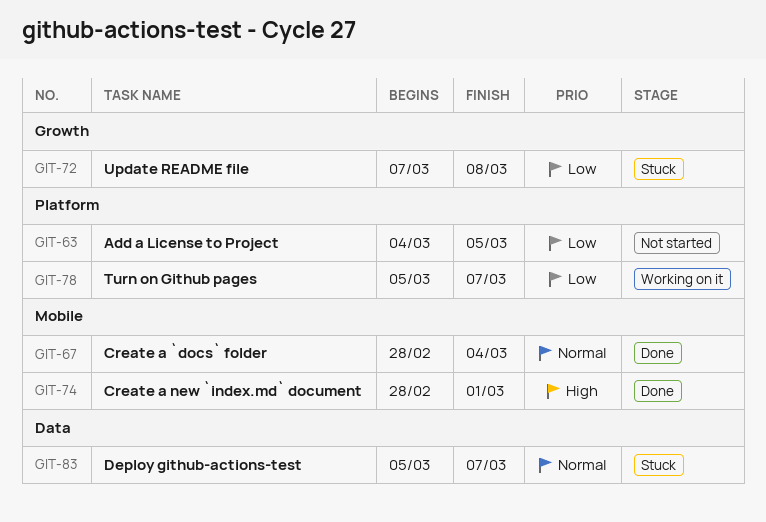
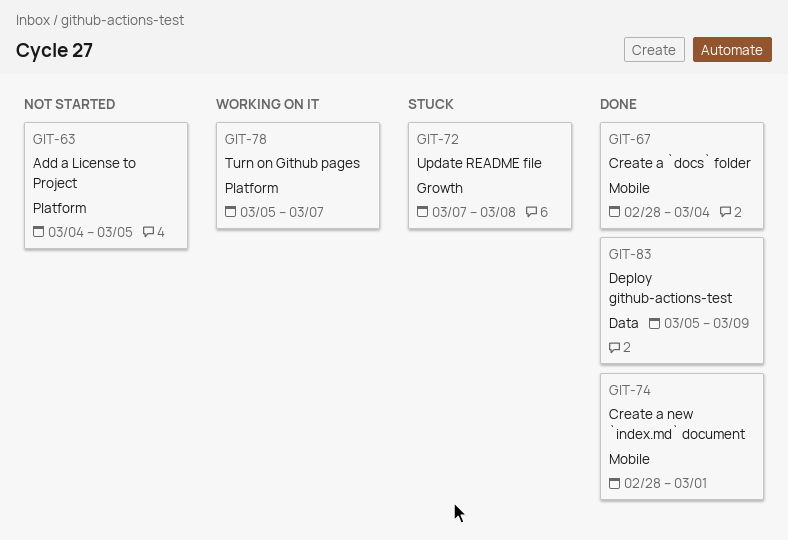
GIT-83, status: Stuck -> Done
GIT-83, due: Mar 7 -> Mar 9

